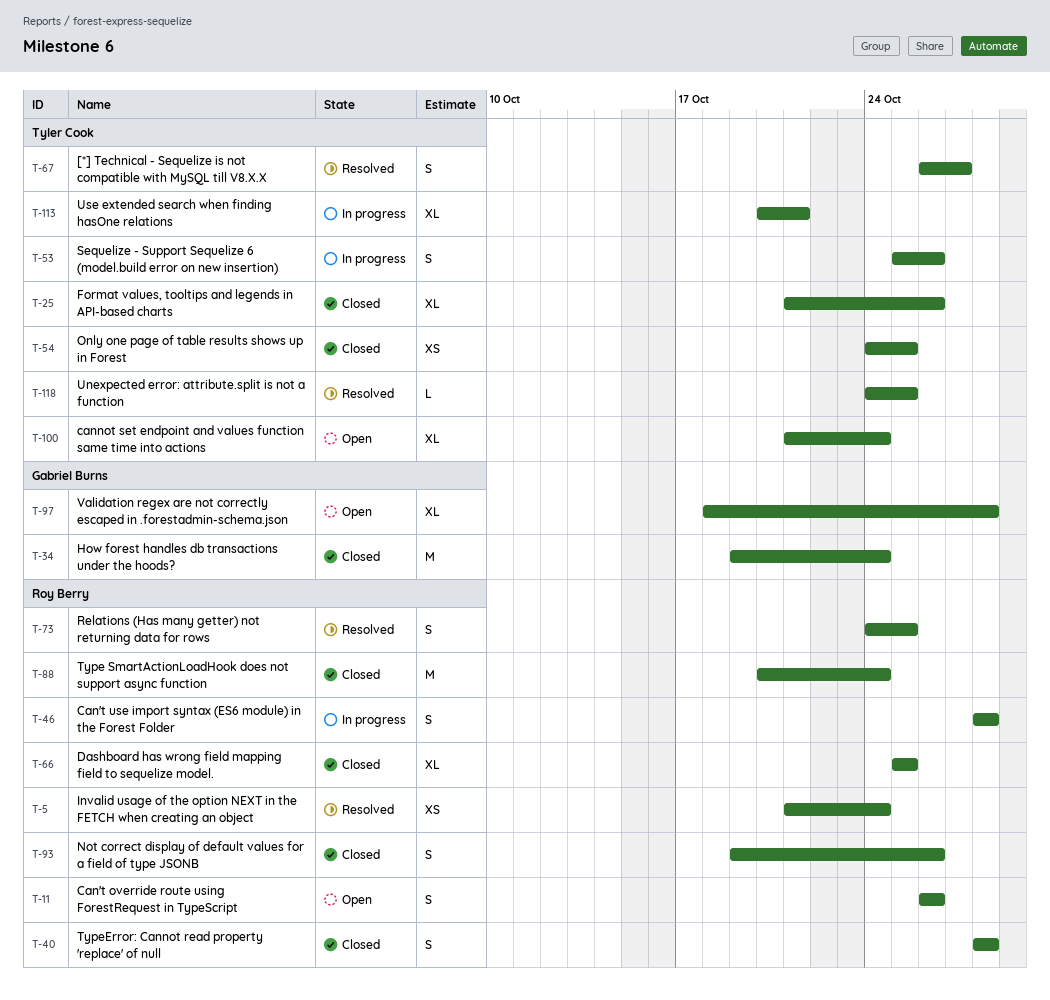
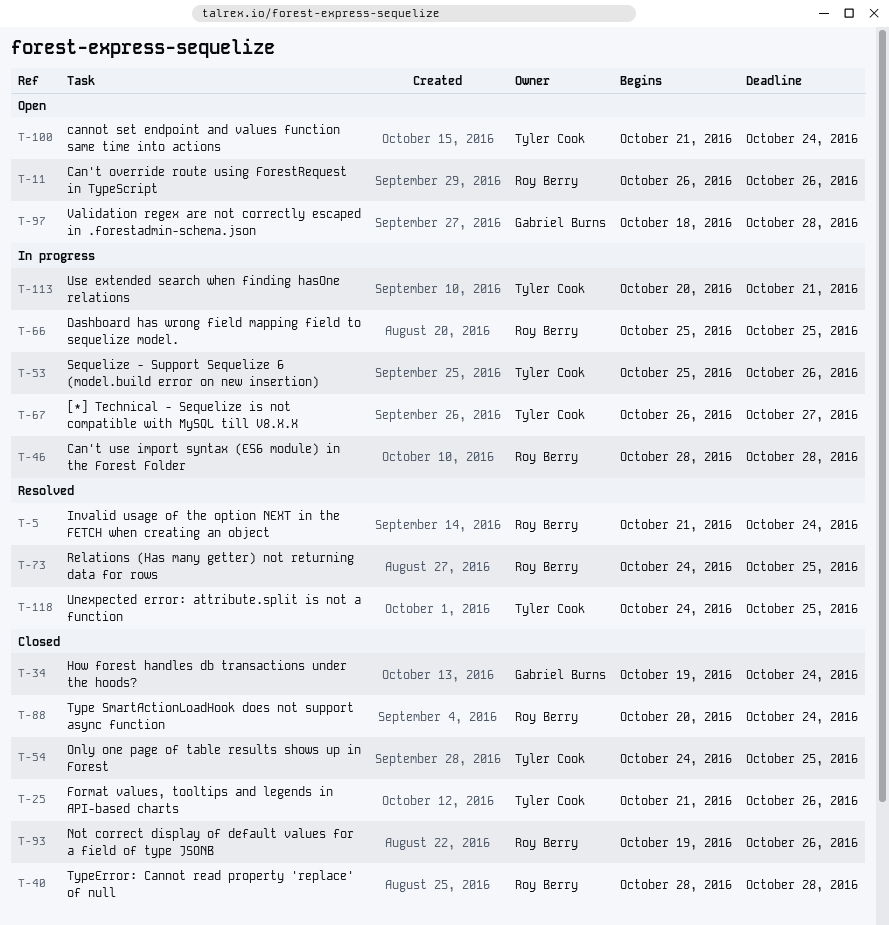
T-66, status: Closed -> In progress
T-67, status: Resolved -> In progress

